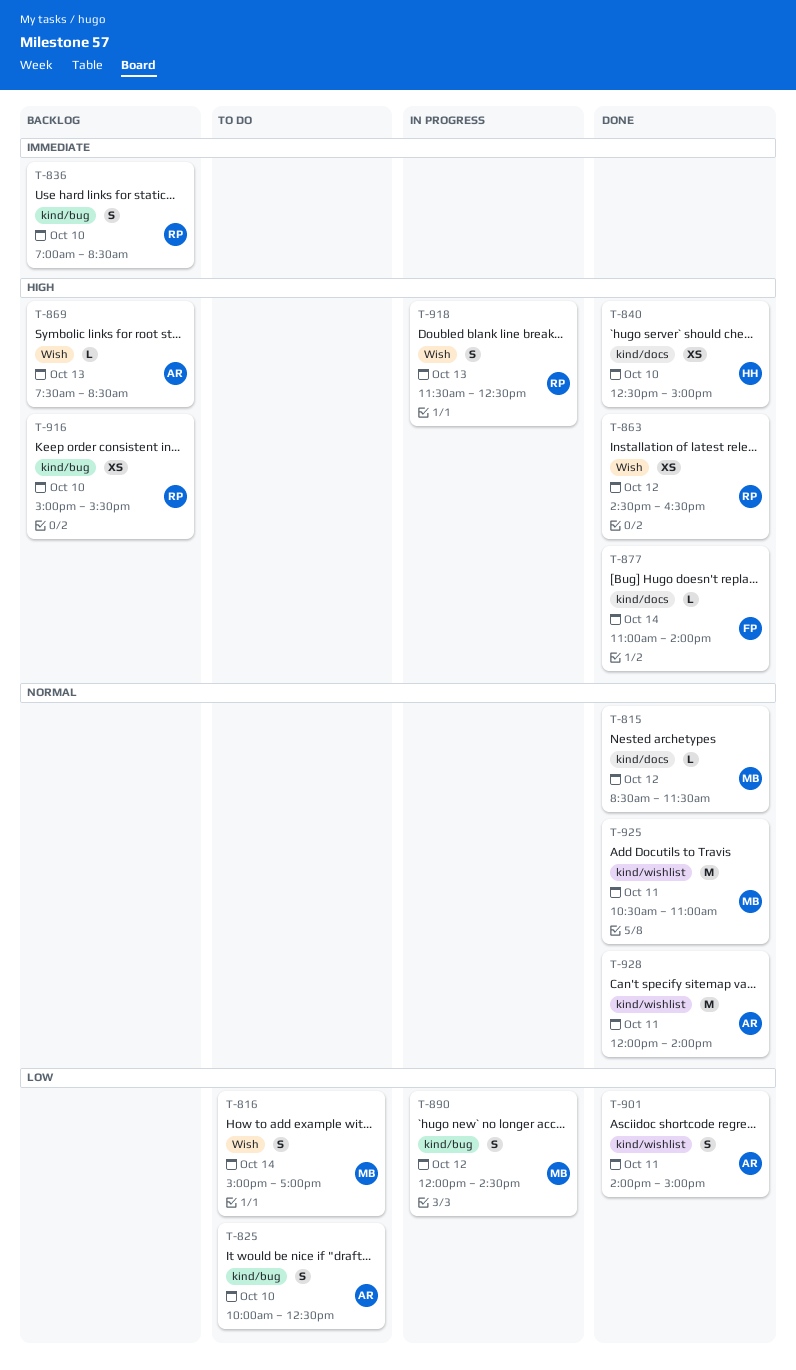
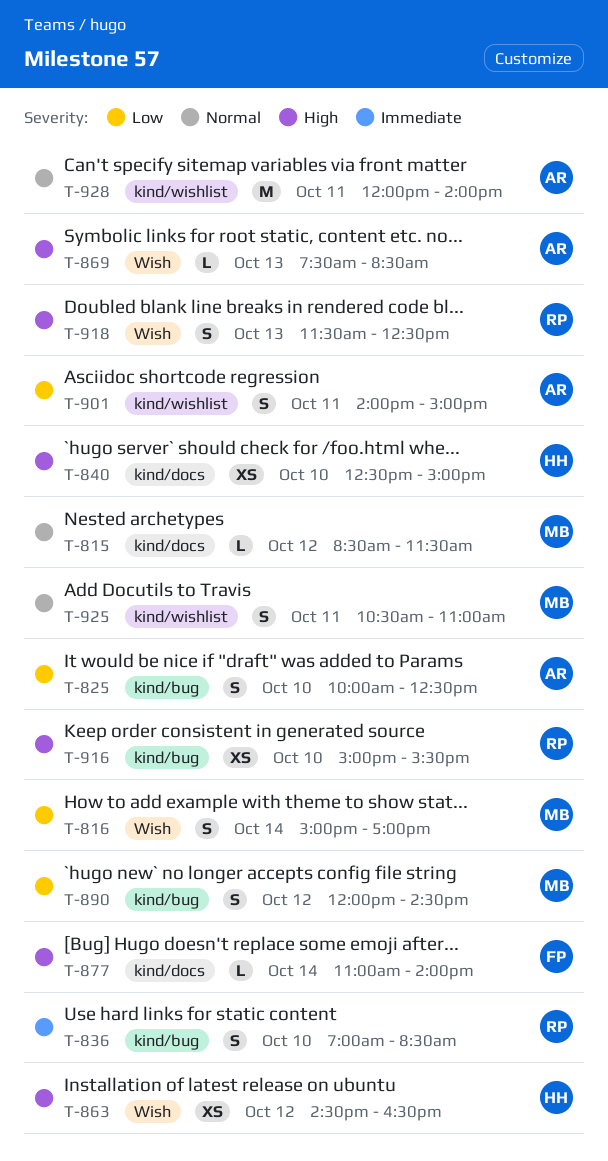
T-863, owner: RP -> HH
T-925, estimate: M -> S

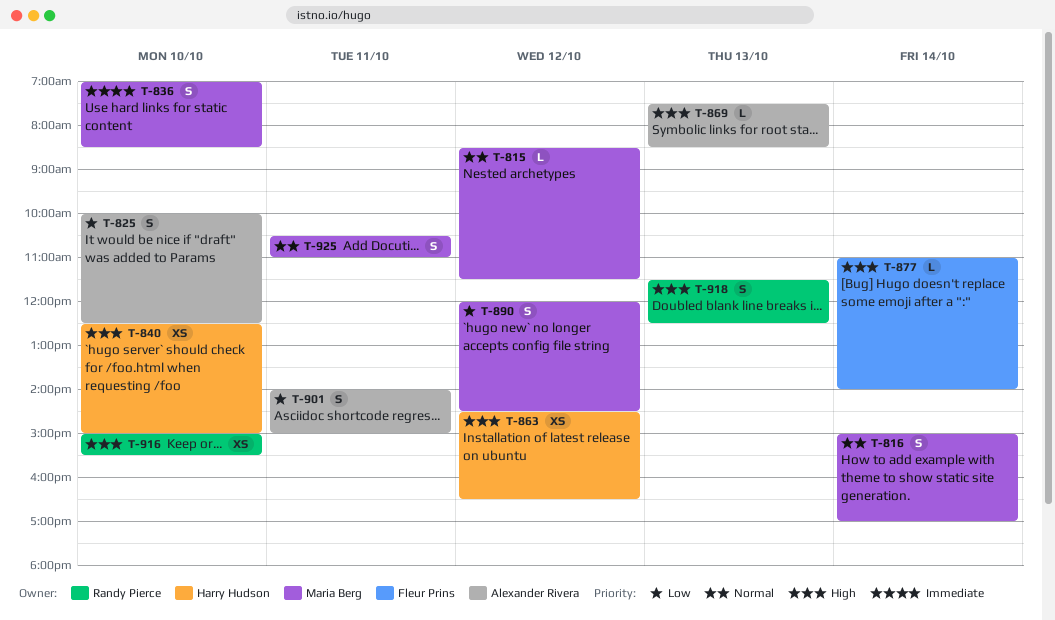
T-816, priority: Low -> Normal
T-836, owner: Randy Pierce -> Maria Berg
T-928: present -> none

